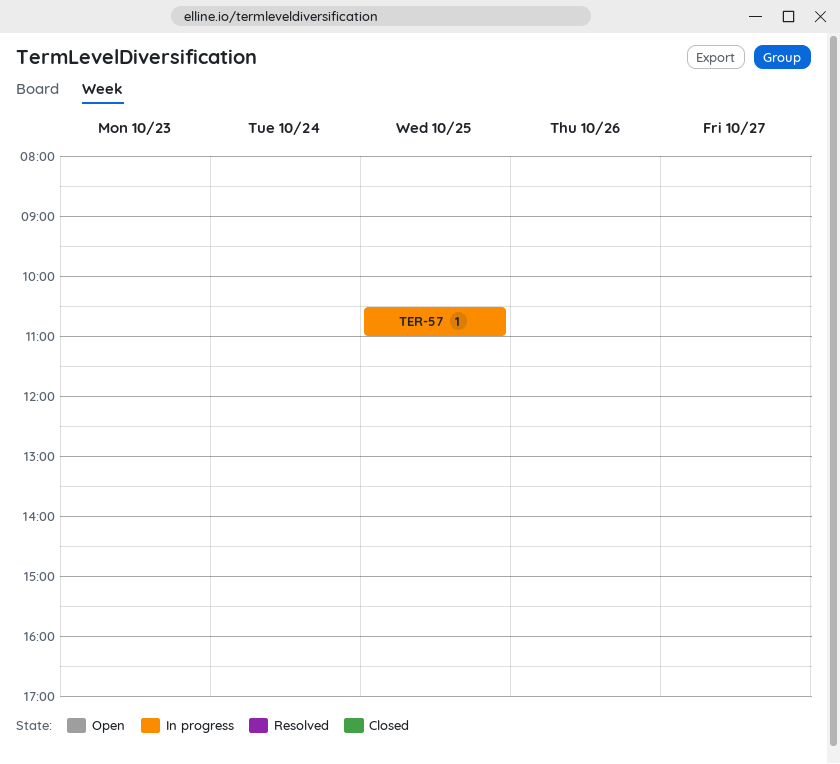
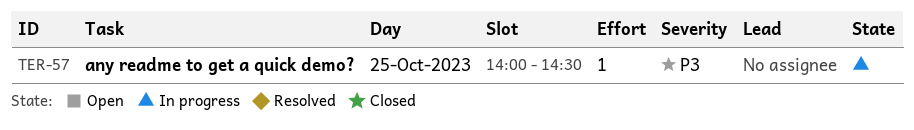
TER-57, begins: 10:30 -> 14:00
TER-57, ends: 11:00 -> 14:30

